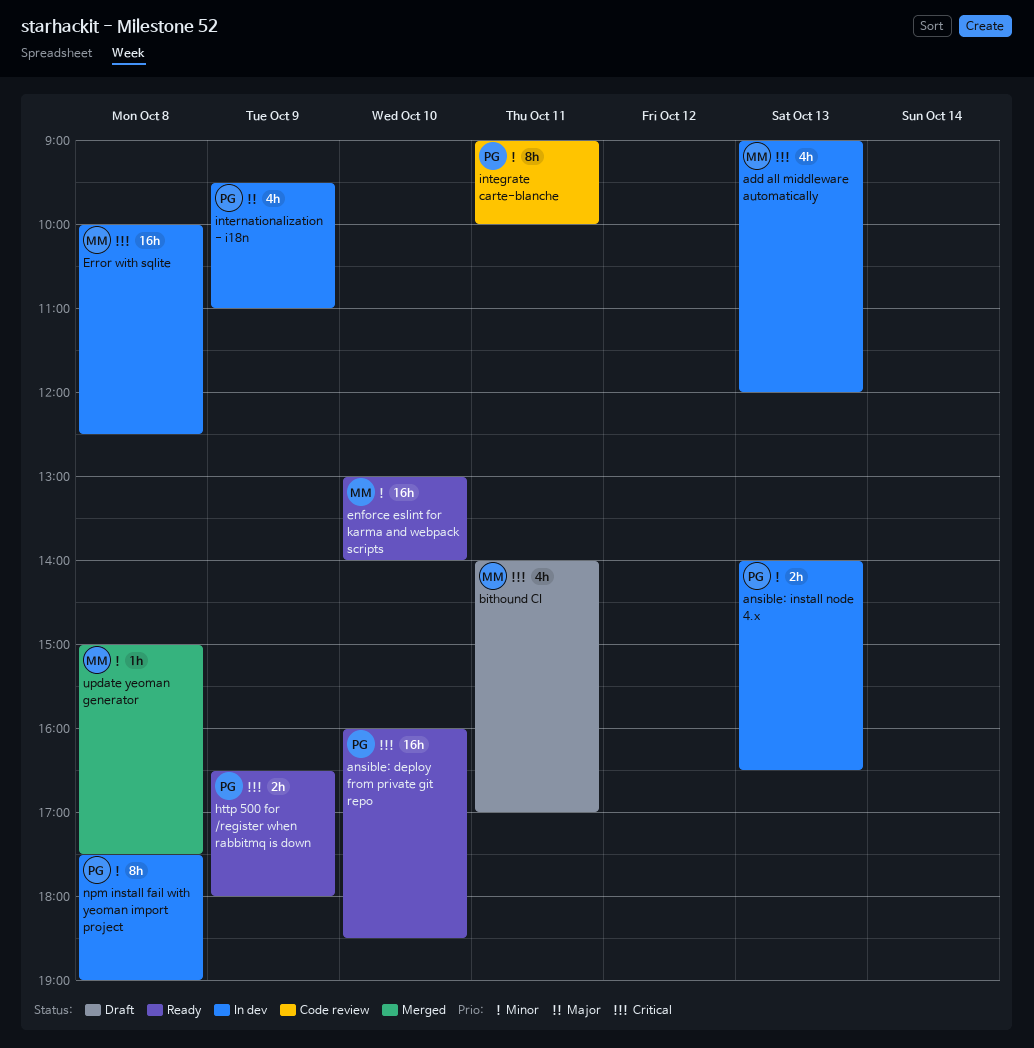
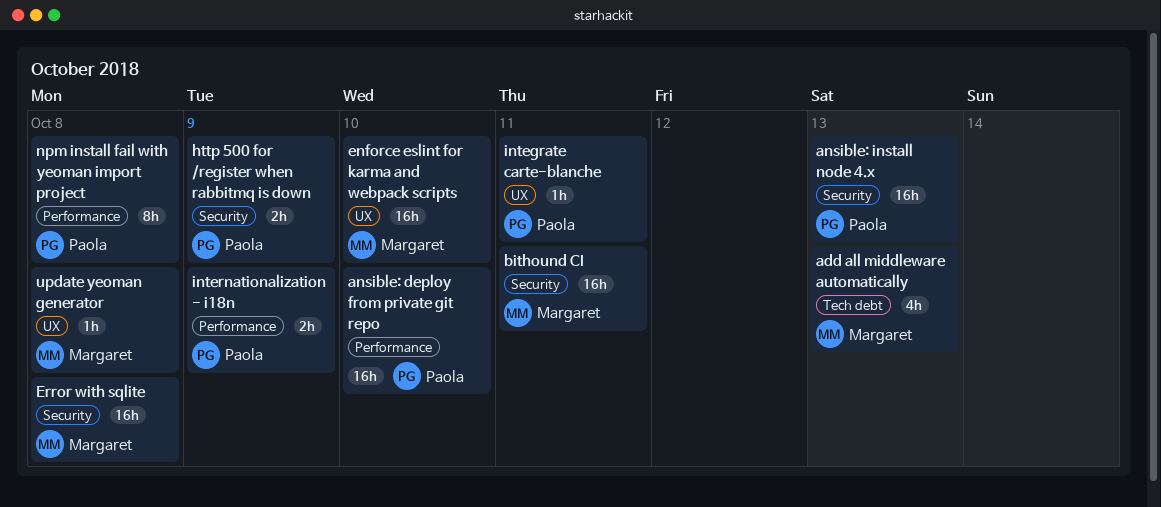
ansible: install node 4.x, estimate: 2h -> 16h
bithound CI, estimate: 4h -> 16h
integrate carte-blanche, estimate: 8h -> 1h
internationalization - i18n, estimate: 4h -> 2h

